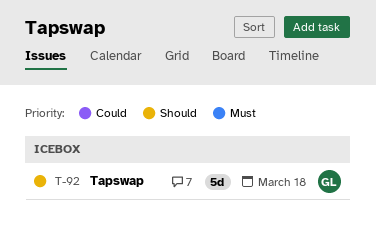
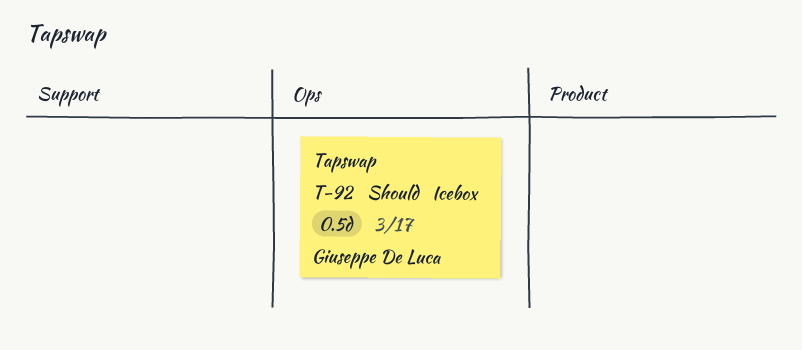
T-92, estimate: 5d -> 0.5d
T-92, due: Mar 18 -> Mar 17

